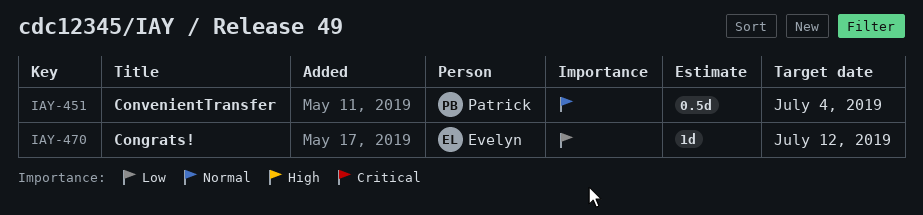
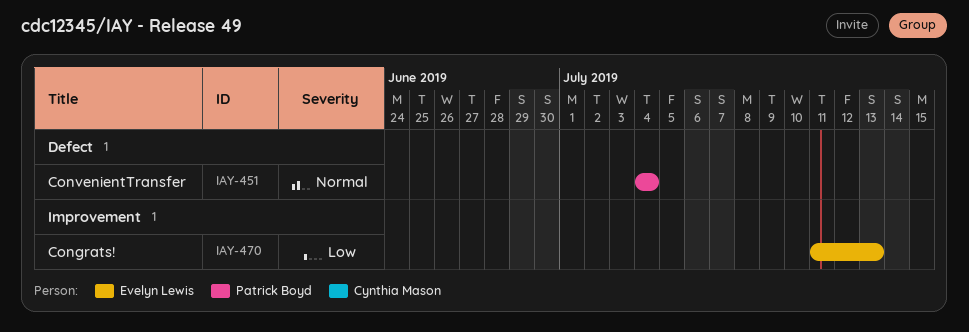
IAY-470, due: Jul 12 -> Jul 13

